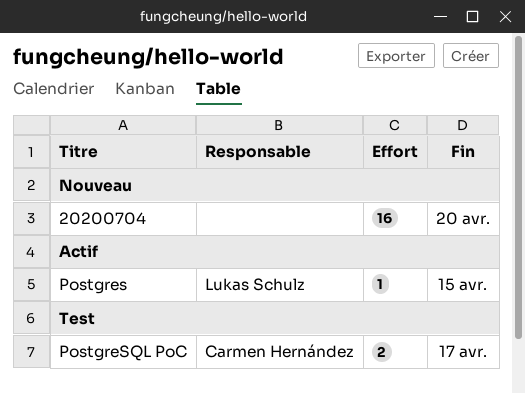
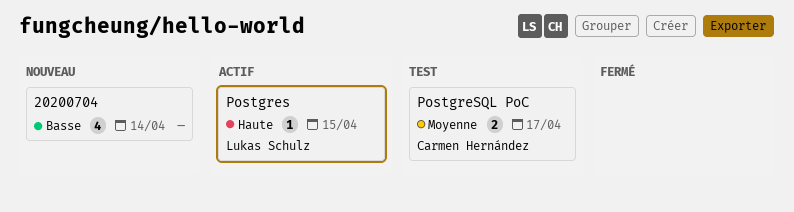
20200704, estimate: 16 -> 4
20200704, due: Apr 20 -> Apr 14

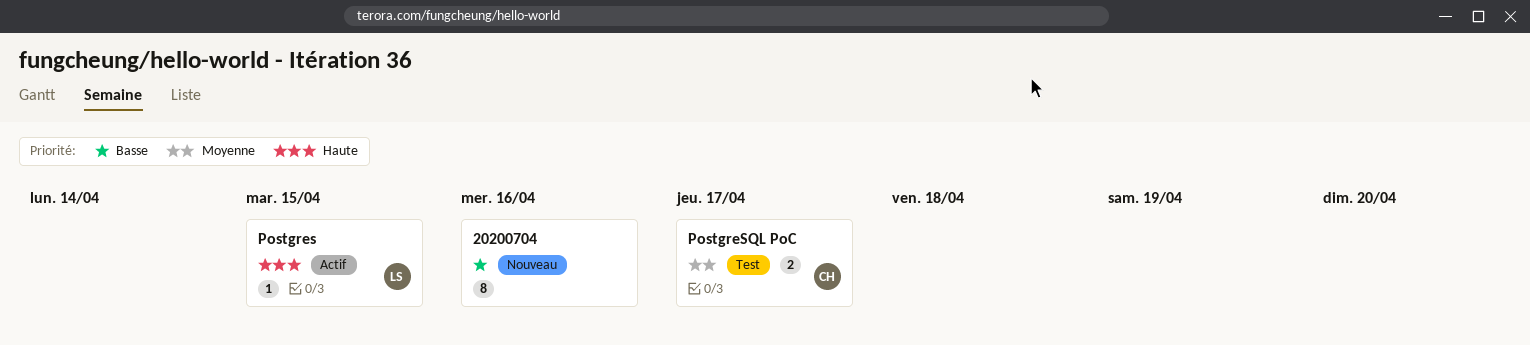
20200704, estimate: 4 -> 8
20200704, due: Apr 14 -> Apr 16

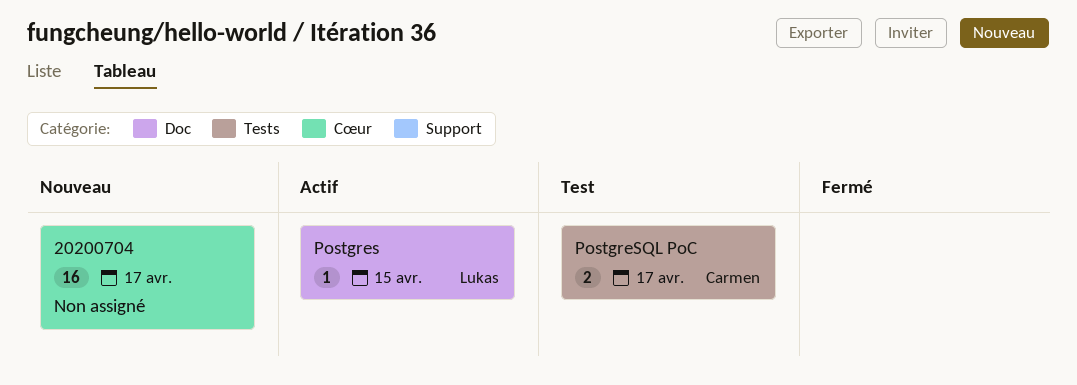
20200704, estimate: 8 -> 16
20200704, due: Apr 16 -> Apr 17

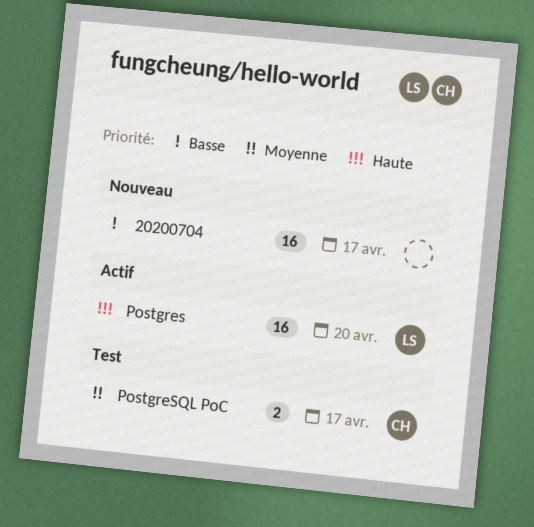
Postgres, estimate: 1 -> 16
Postgres, due: Apr 15 -> Apr 20

